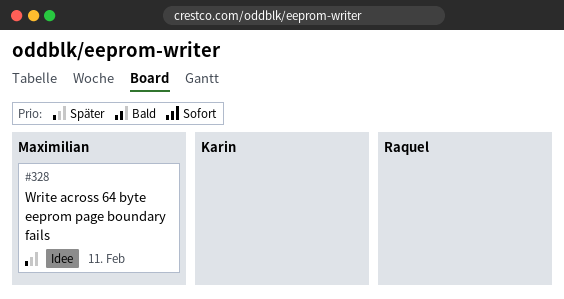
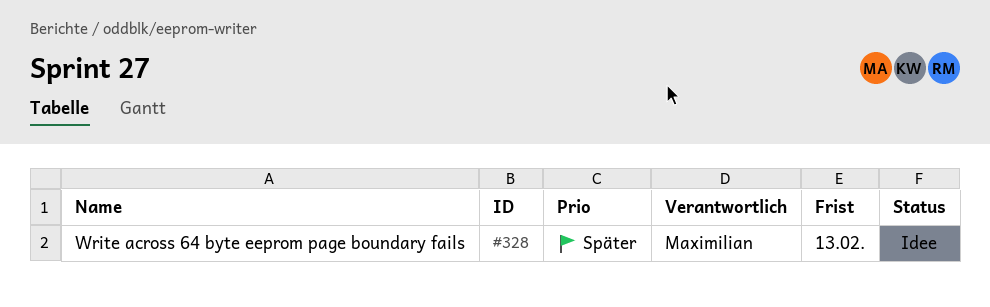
#328, due: Feb 11 -> Feb 13

